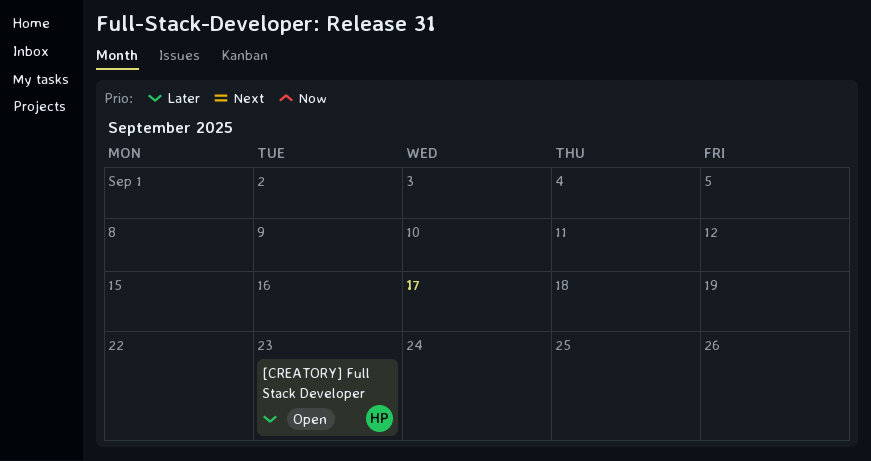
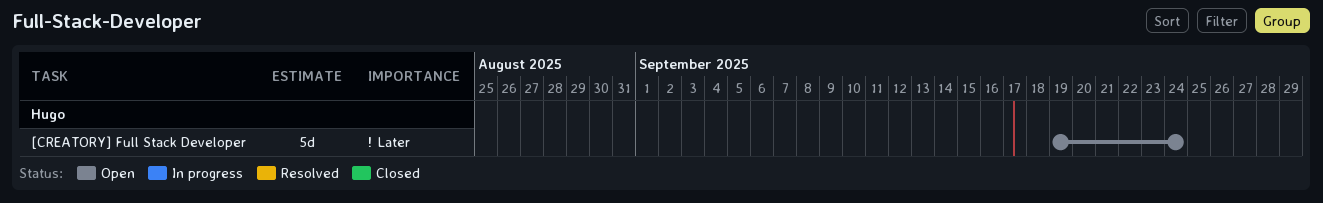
[CREATORY] Full Stack Developer, due: Sep 23 -> Sep 24

